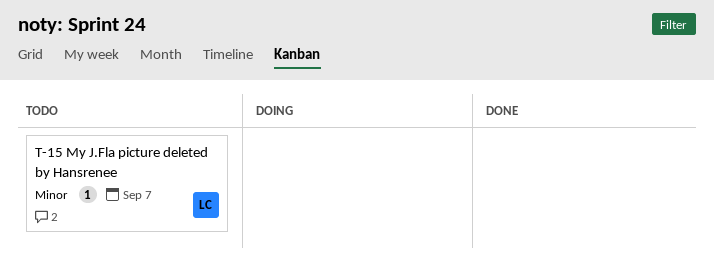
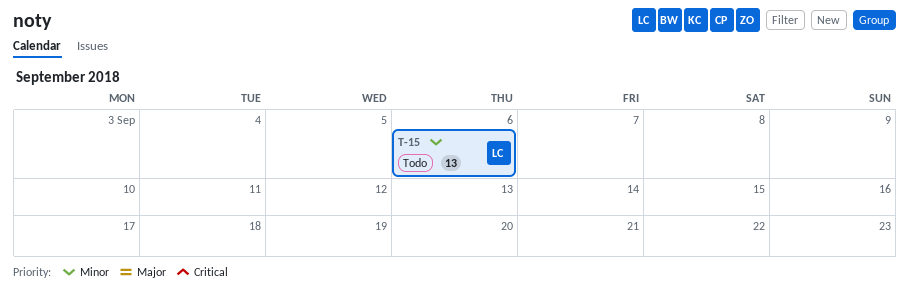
T-15, estimate: 1 -> 13
T-15, due: Sep 7 -> Sep 6

